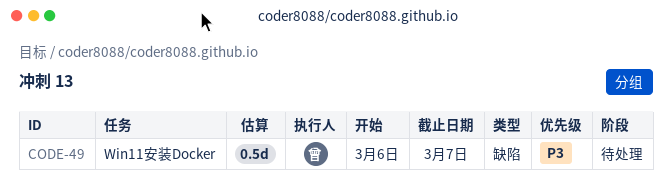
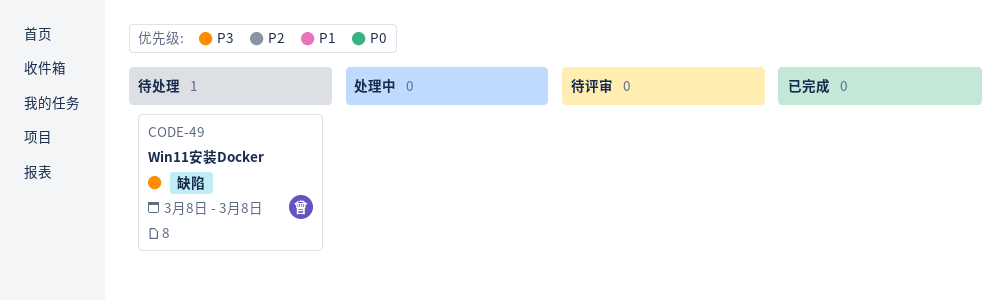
CODE-49, start: Mar 6 -> Mar 8
CODE-49, due: Mar 7 -> Mar 8

